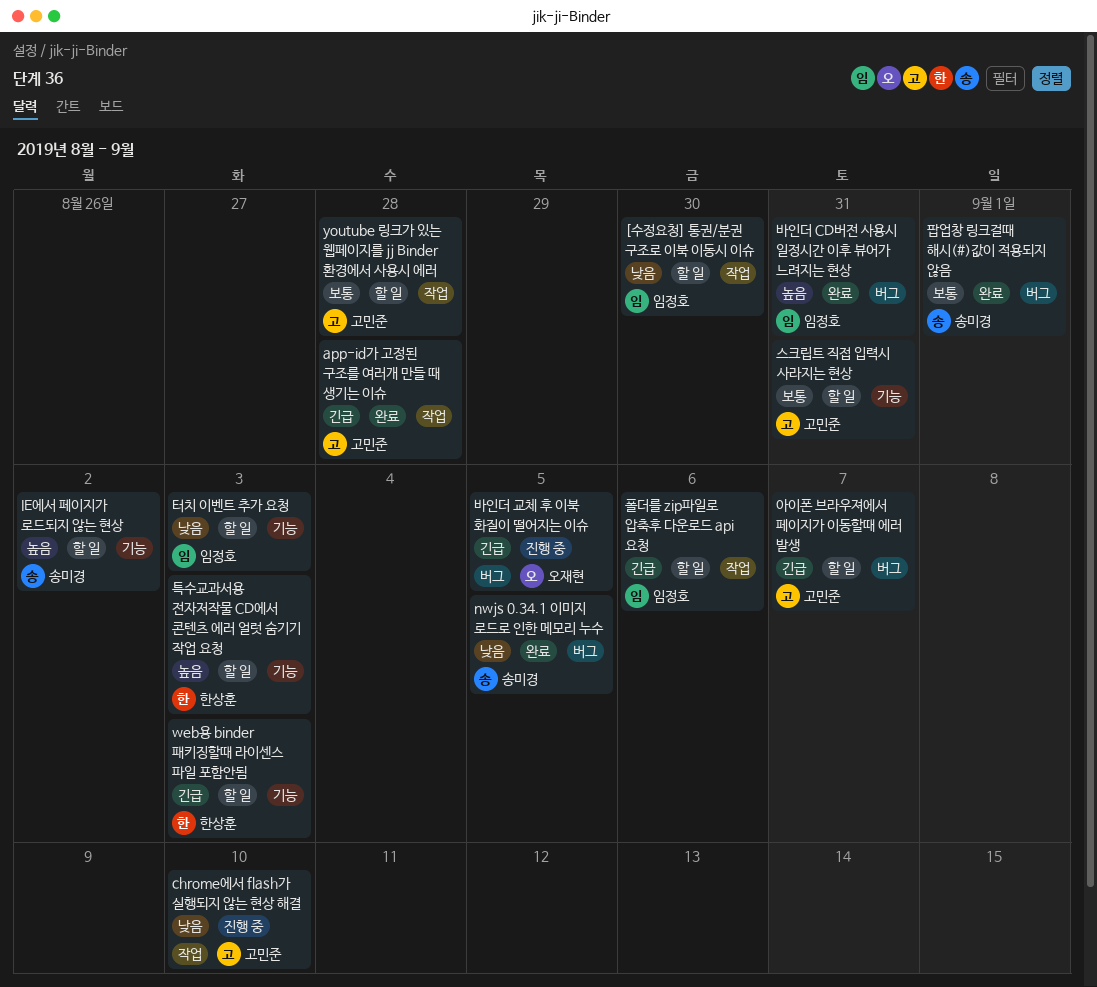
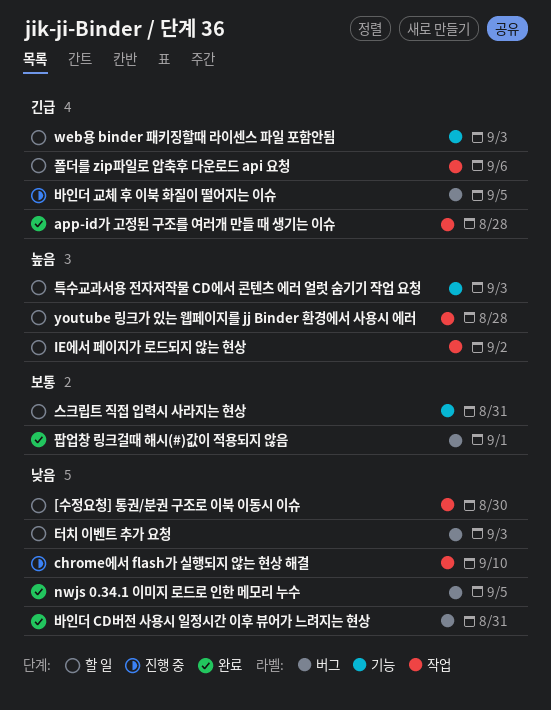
IE에서 페이지가 로드되지 않는 현상, label: 기능 -> 작업
youtube 링크가 있는 웹페이지를 jj Binder 환경에서 사용시 에러, priority: 보통 -> 높음
바인더 CD버전 사용시 일정시간 이후 뷰어가 느려지는 현상, priority: 높음 -> 낮음
아이폰 브라우져에서 페이지가 이동할때 에러 발생: present -> none
터치 이벤트 추가 요청, label: 기능 -> 버그

